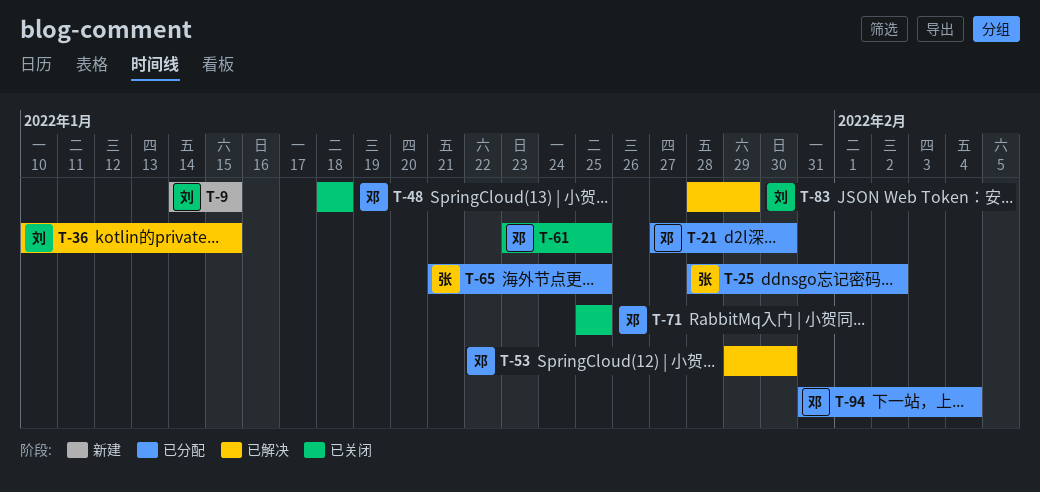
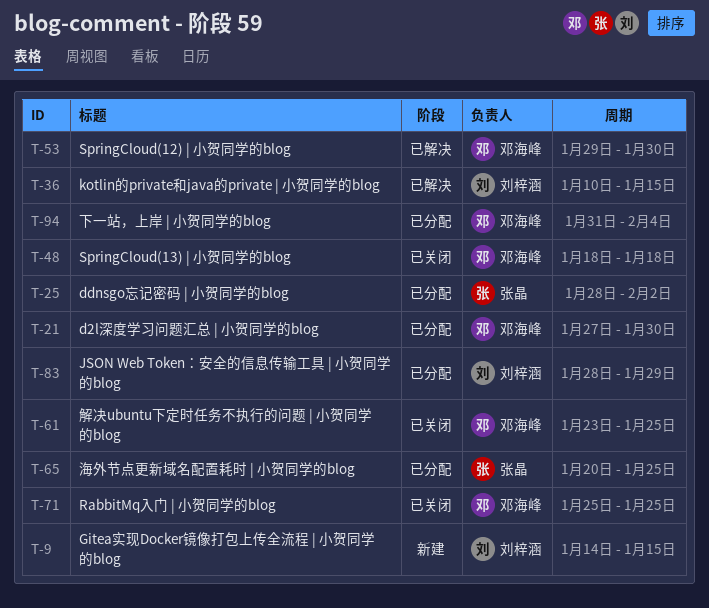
T-65, start: Jan 21 -> Jan 20
T-83, status: 已解决 -> 已分配

